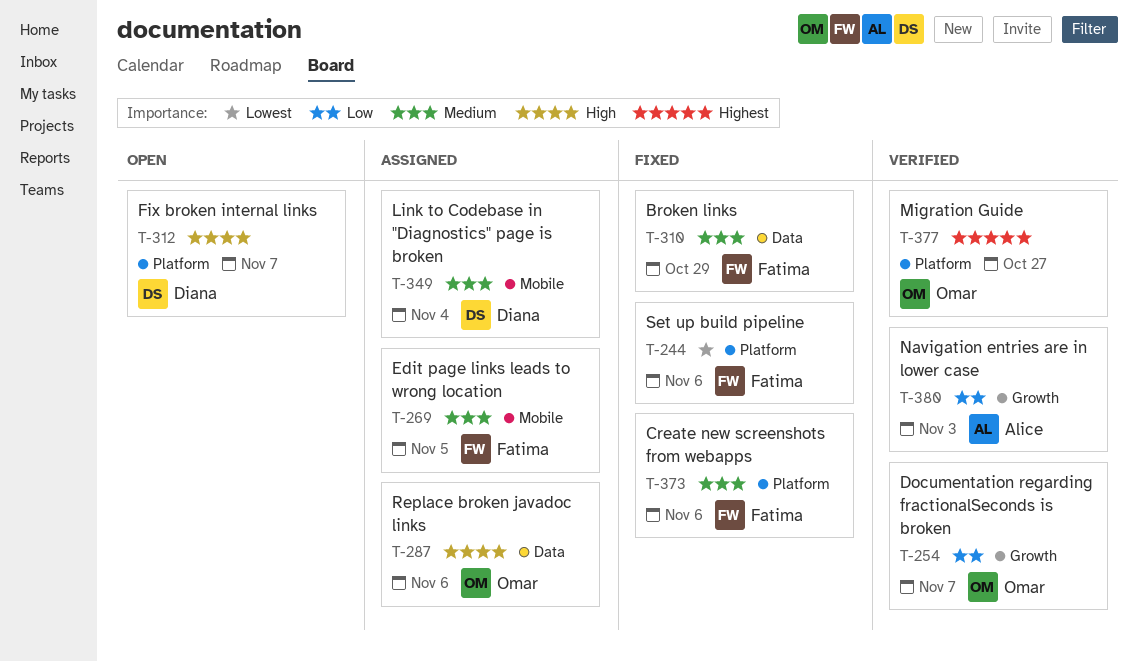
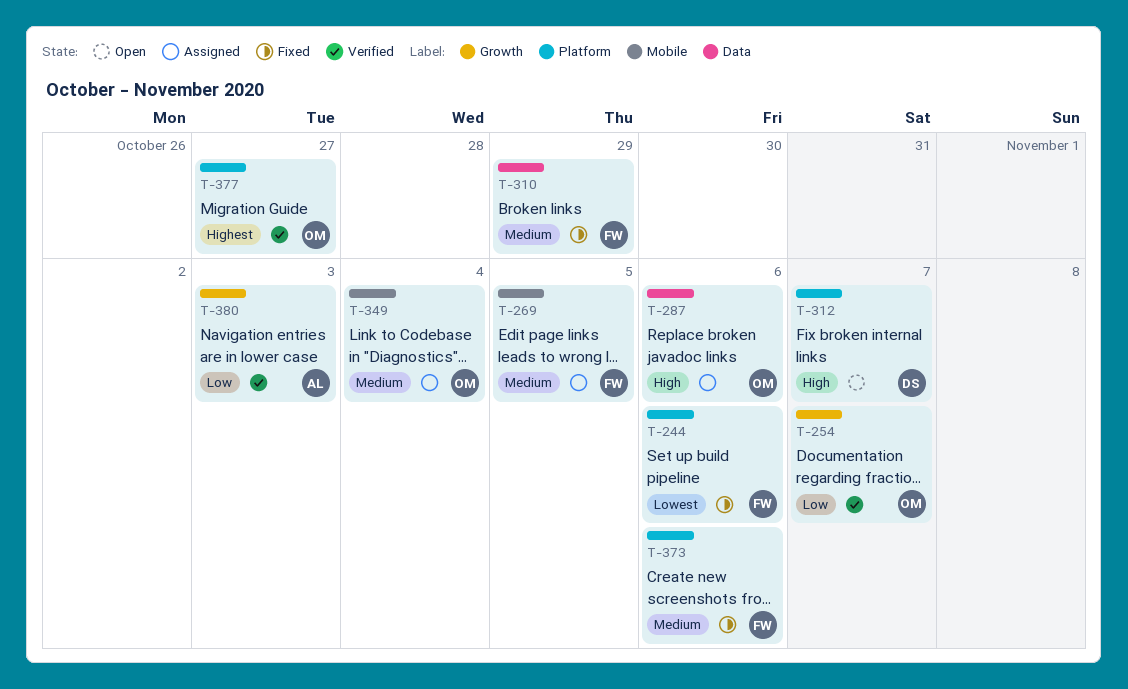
T-349, owner: Diana -> Omar

